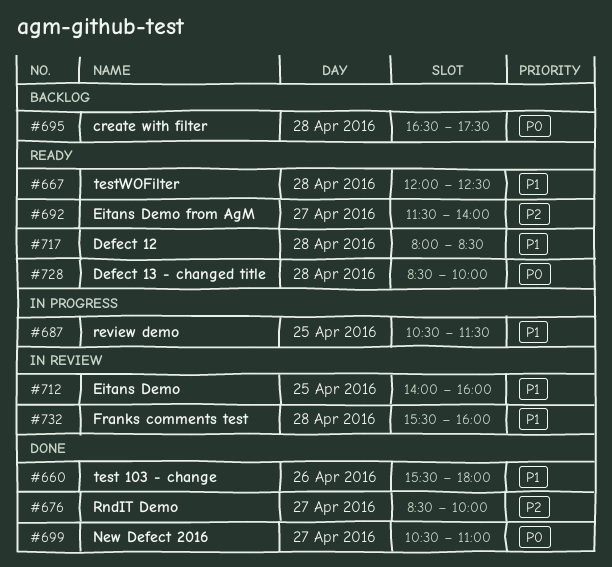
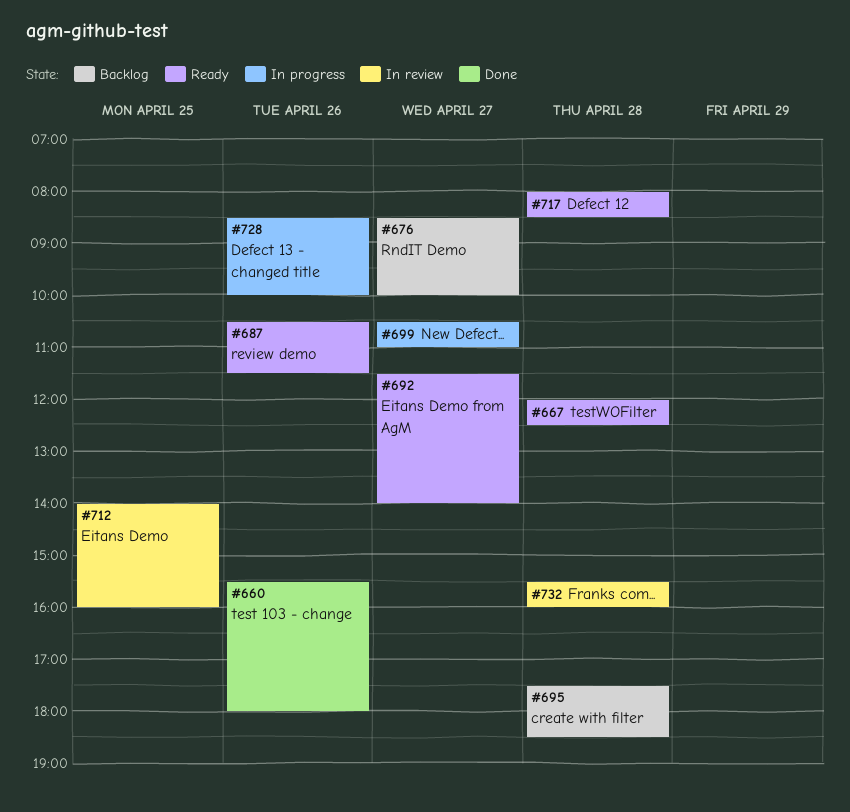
#676, status: Done -> Backlog
#687, status: In progress -> Ready
#687, day: Apr 25 -> Apr 26
#695, begins: 16:30 -> 17:30
#695, ends: 17:30 -> 18:30
#699, status: Done -> In progress
#728, status: Ready -> In progress
#728, day: Apr 28 -> Apr 26

